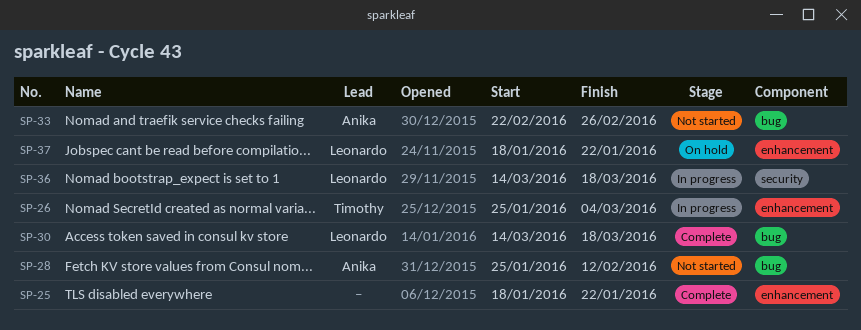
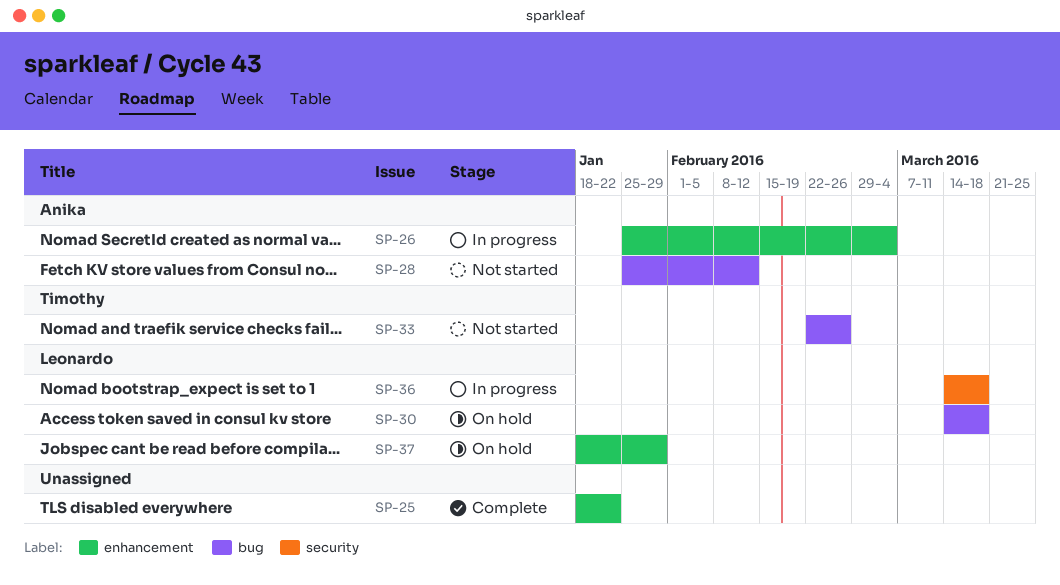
SP-26, owner: Timothy -> Anika
SP-30, status: Complete -> On hold
SP-33, owner: Anika -> Timothy
SP-37, due: Jan 22 -> Jan 29

